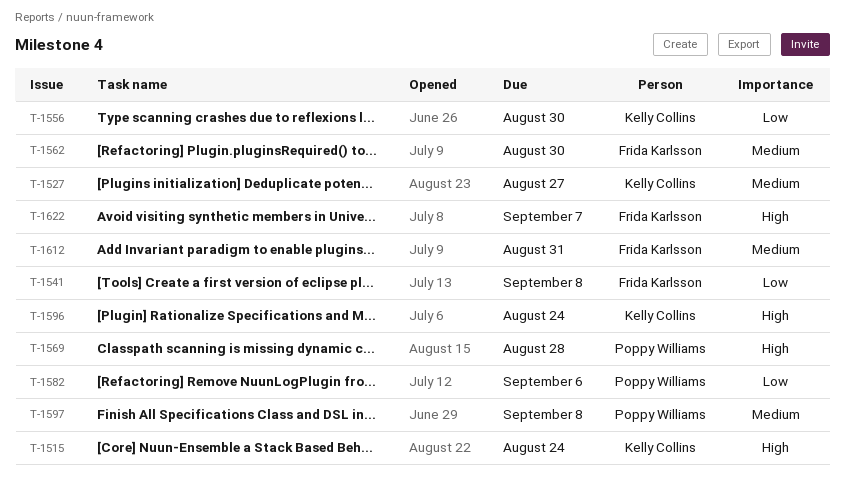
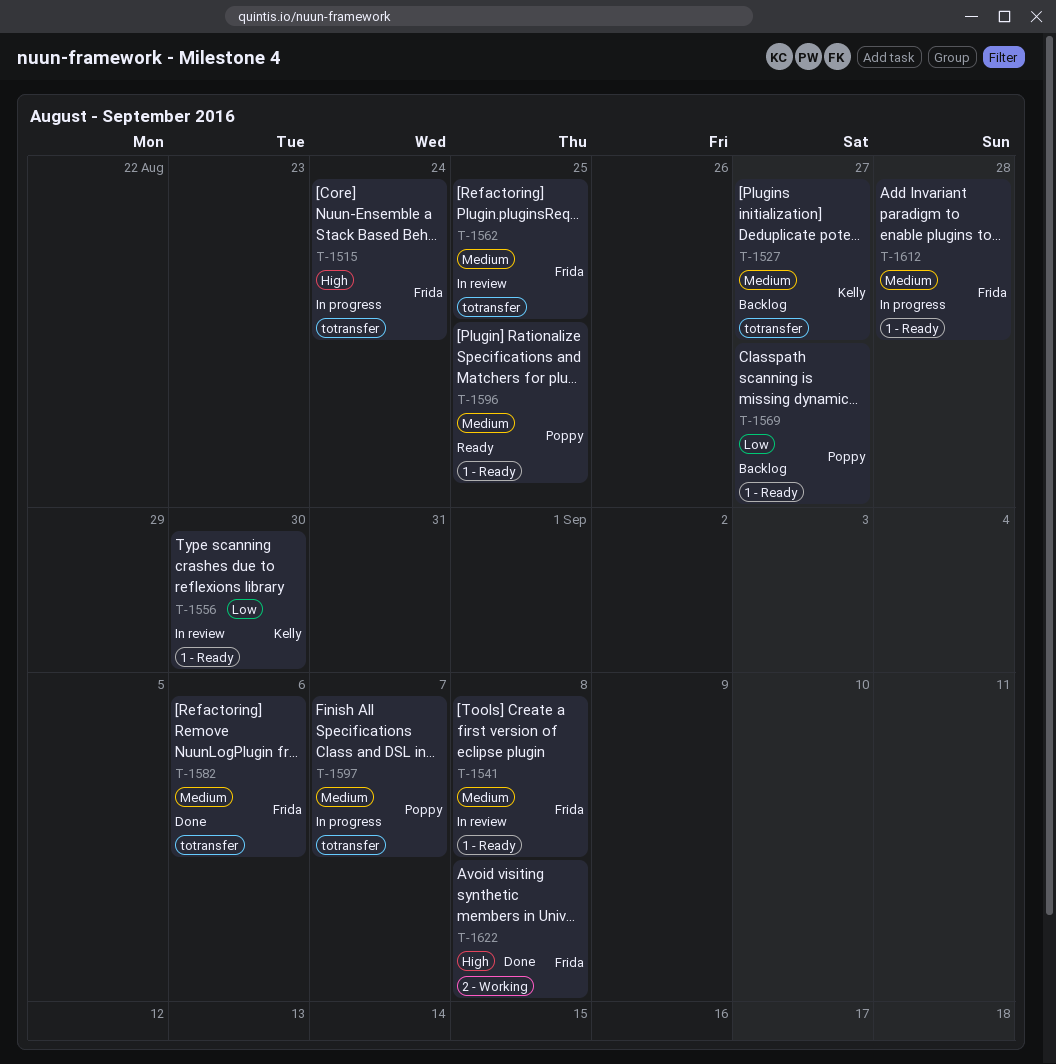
T-1515, owner: Kelly Collins -> Frida Karlsson
T-1541, priority: Low -> Medium
T-1562, due: Aug 30 -> Aug 25
T-1569, priority: High -> Low
T-1569, due: Aug 28 -> Aug 27
T-1582, owner: Poppy Williams -> Frida Karlsson
T-1582, priority: Low -> Medium
T-1596, owner: Kelly Collins -> Poppy Williams
T-1596, priority: High -> Medium
T-1596, due: Aug 24 -> Aug 25
T-1597, due: Sep 8 -> Sep 7
T-1612, due: Aug 31 -> Aug 28
T-1622, due: Sep 7 -> Sep 8

